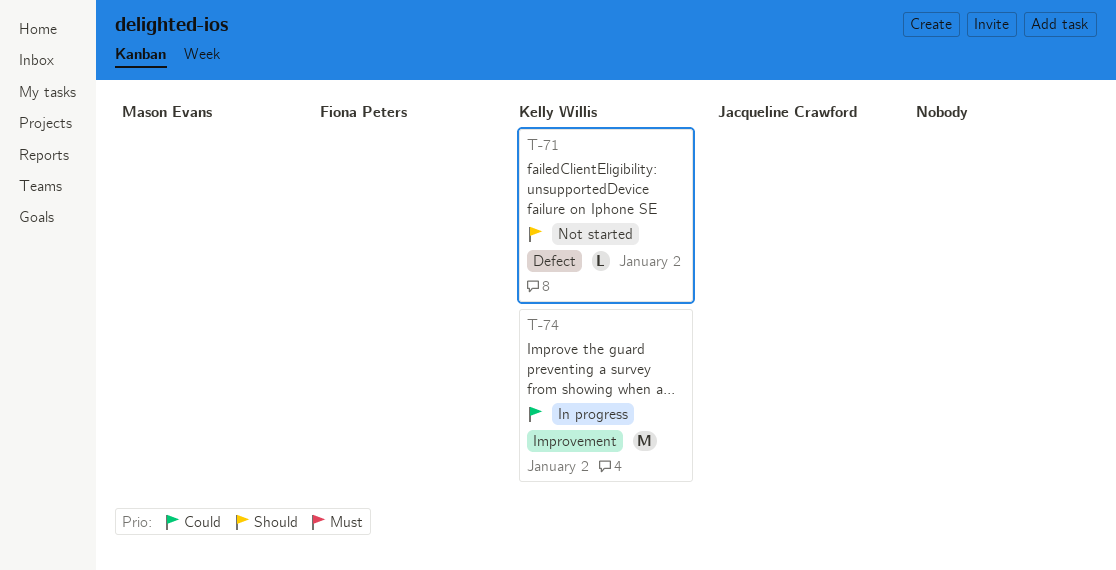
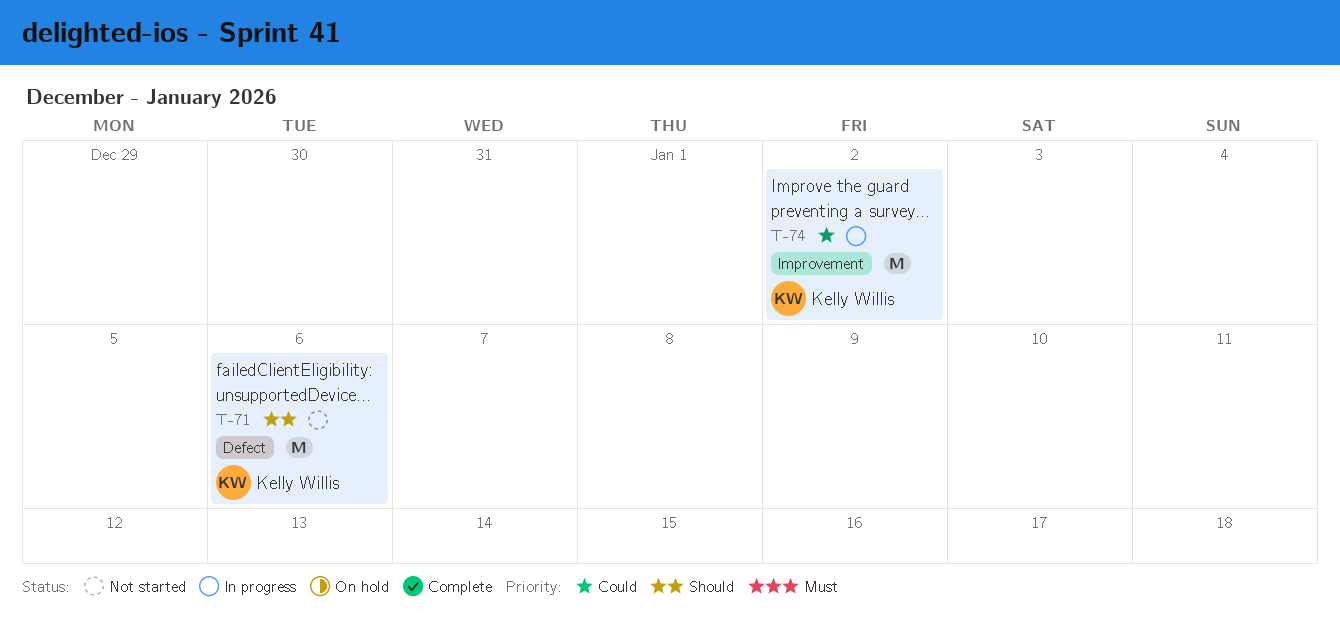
T-71, estimate: L -> M
T-71, due: Jan 2 -> Jan 6

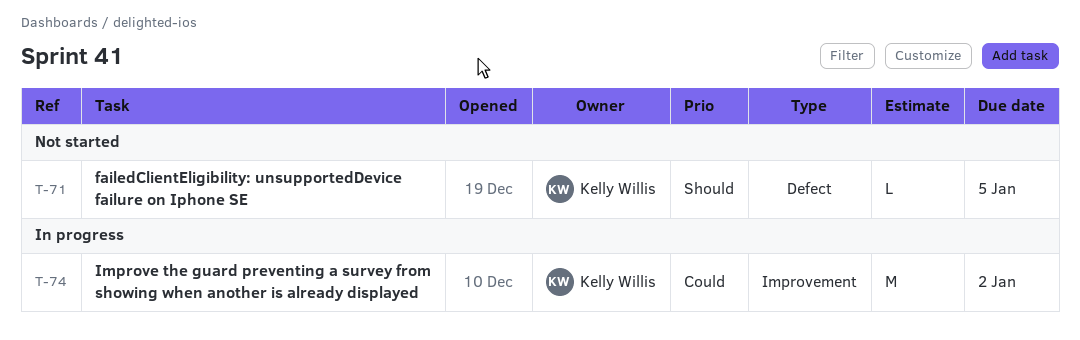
T-71, estimate: M -> L
T-71, due: Jan 6 -> Jan 5

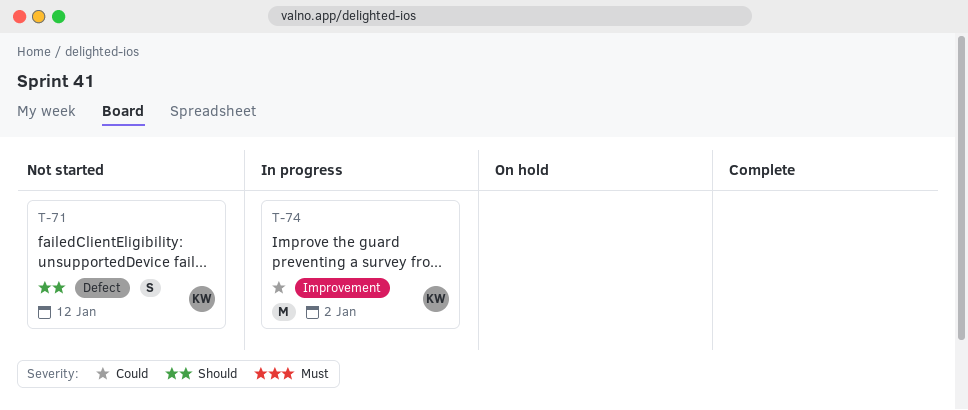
T-71, estimate: L -> S
T-71, due: Jan 5 -> Jan 12

